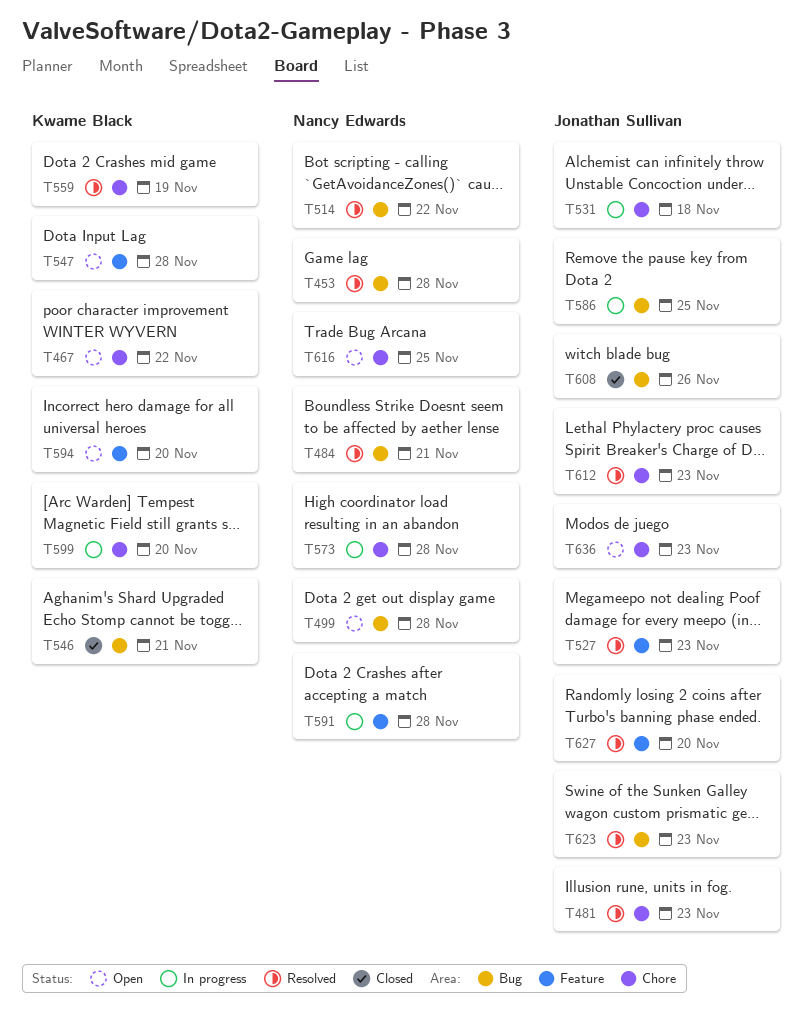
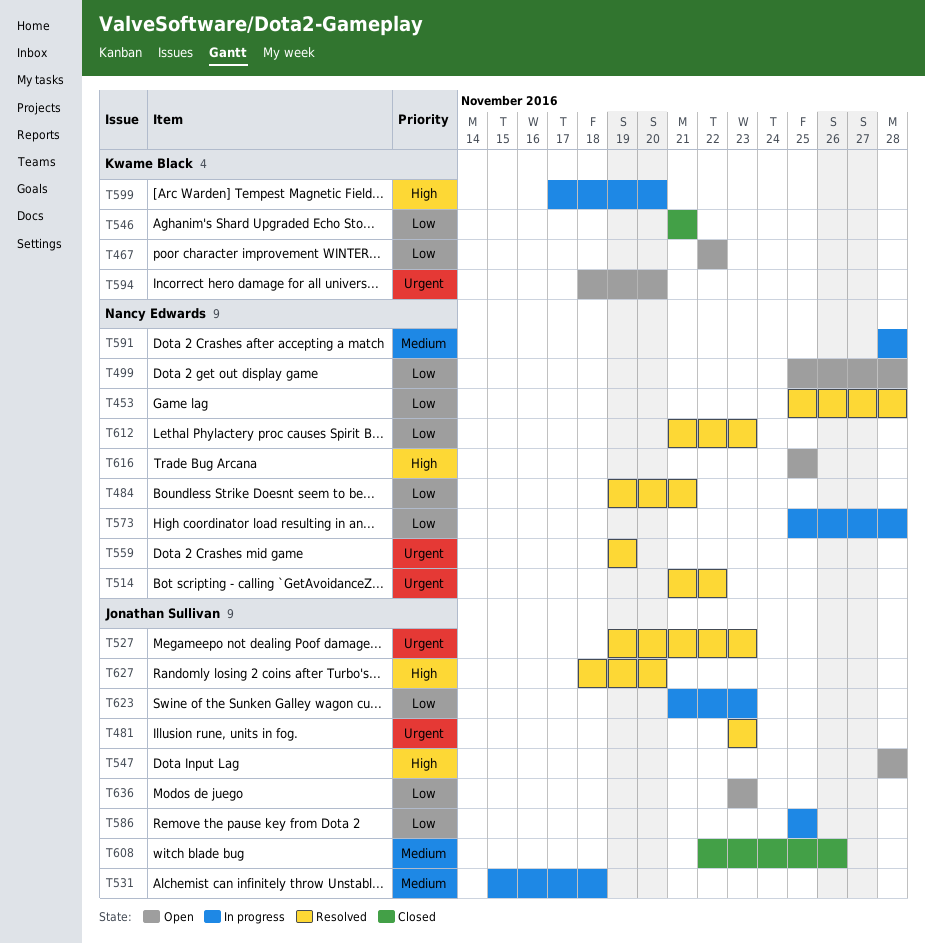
T547, owner: Kwame Black -> Jonathan Sullivan
T559, owner: Kwame Black -> Nancy Edwards
T612, owner: Jonathan Sullivan -> Nancy Edwards
T623, status: Resolved -> In progress

